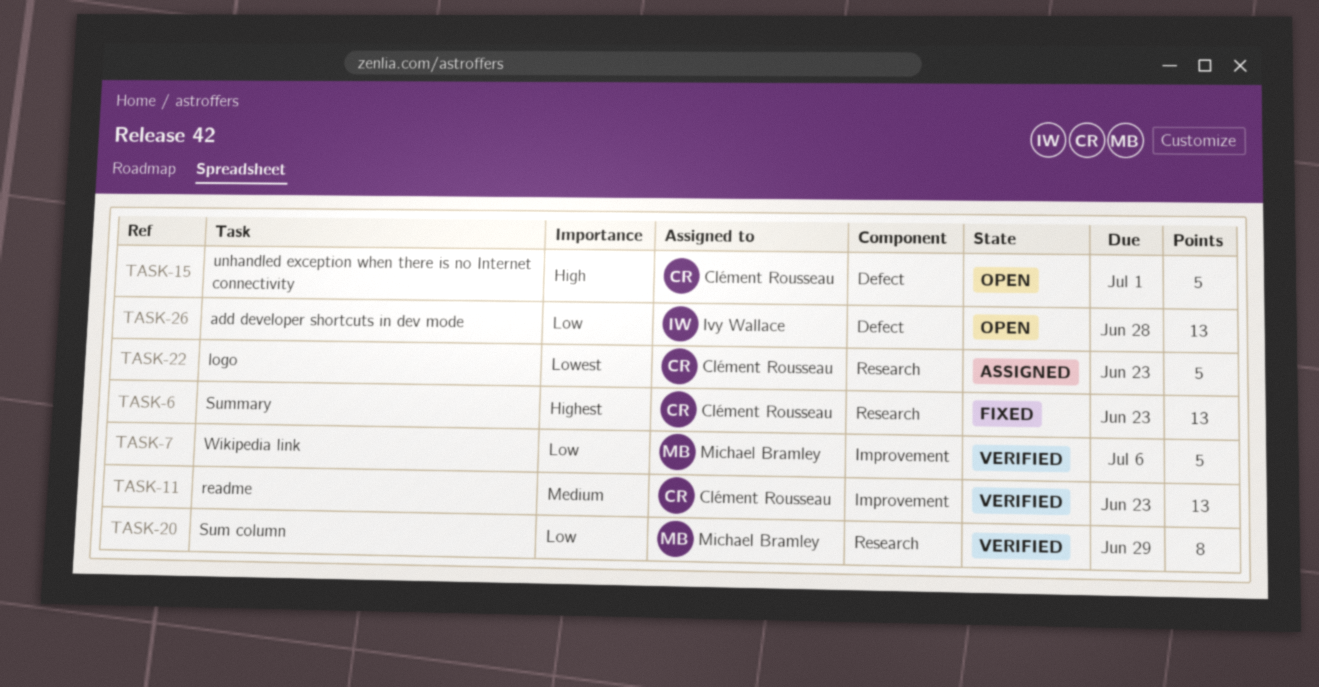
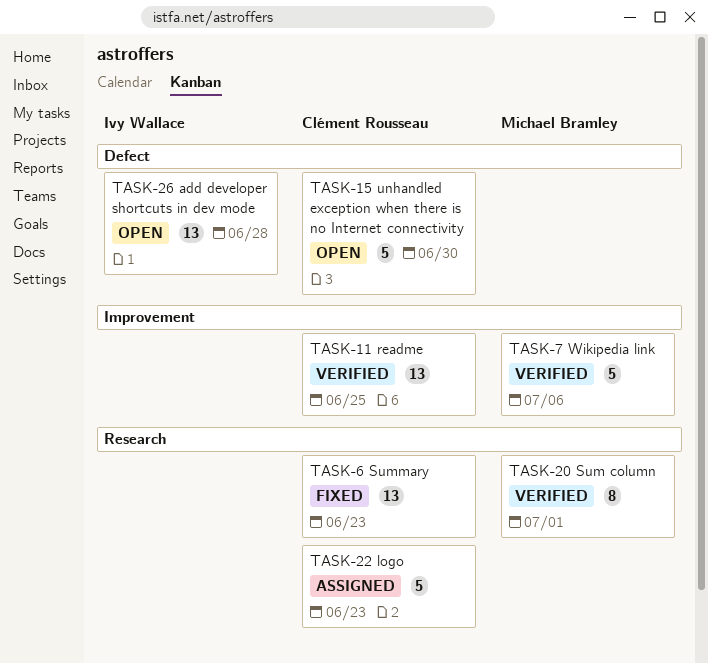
TASK-11, due: Jun 23 -> Jun 25
TASK-15, due: Jul 1 -> Jun 30
TASK-20, due: Jun 29 -> Jul 1

